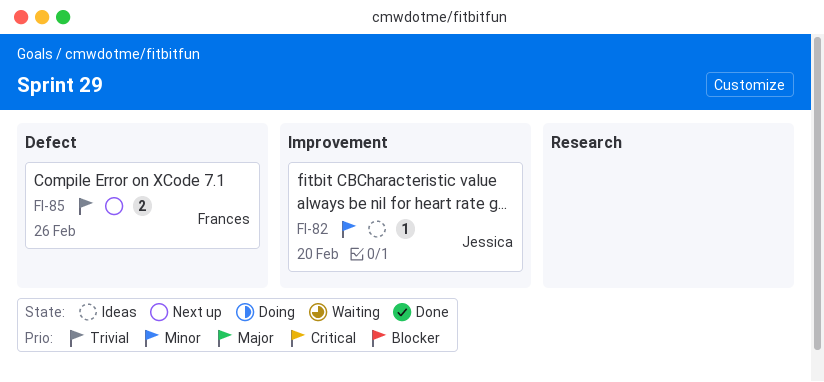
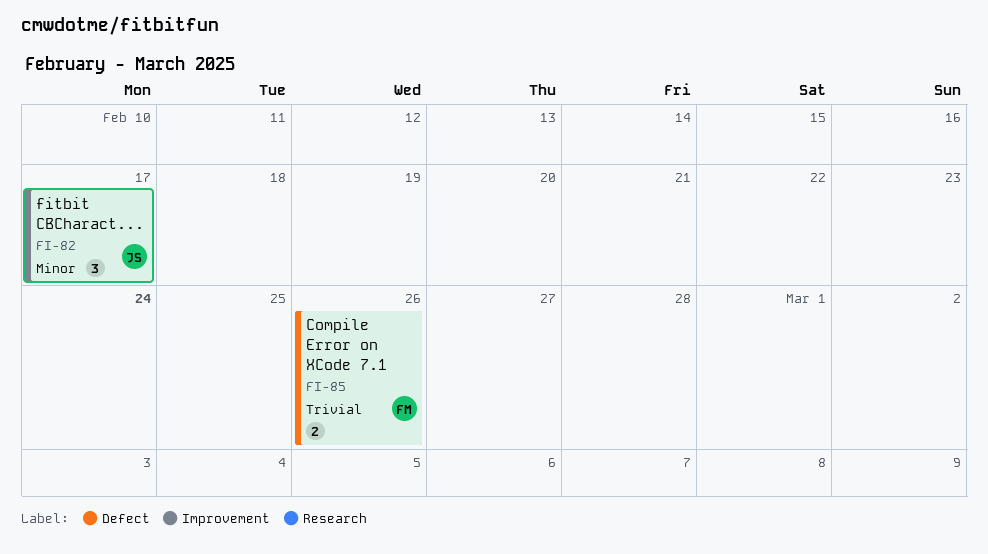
FI-82, estimate: 1 -> 3
FI-82, due: Feb 20 -> Feb 17

